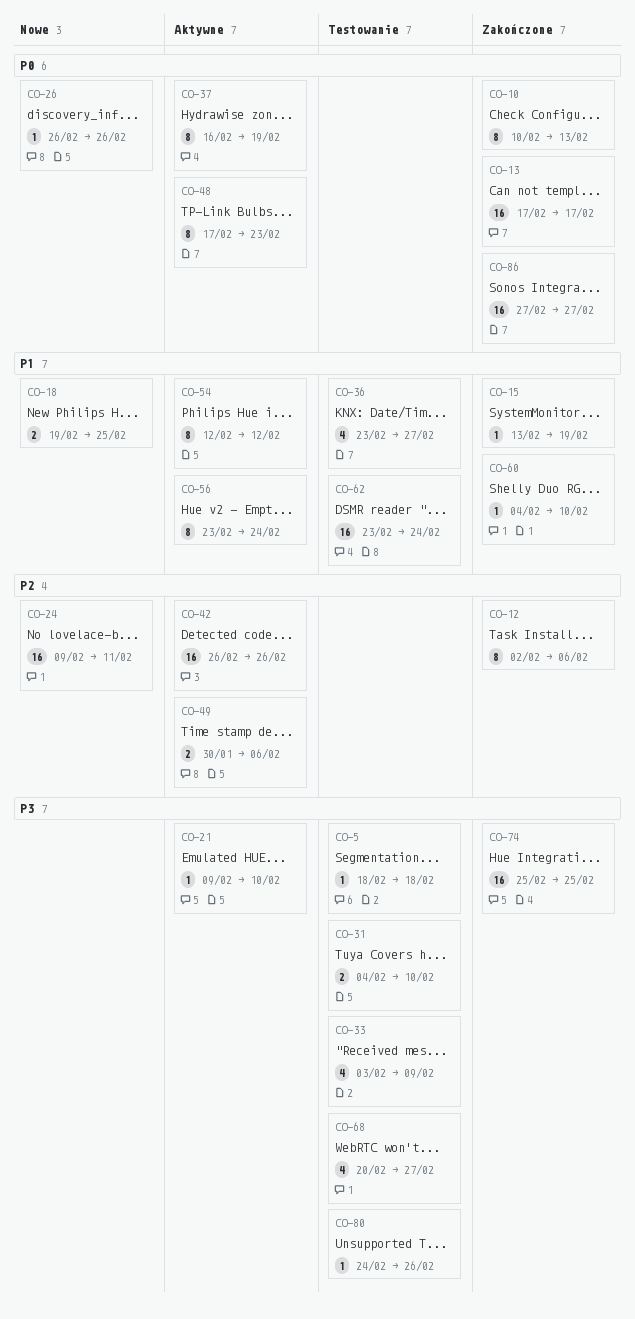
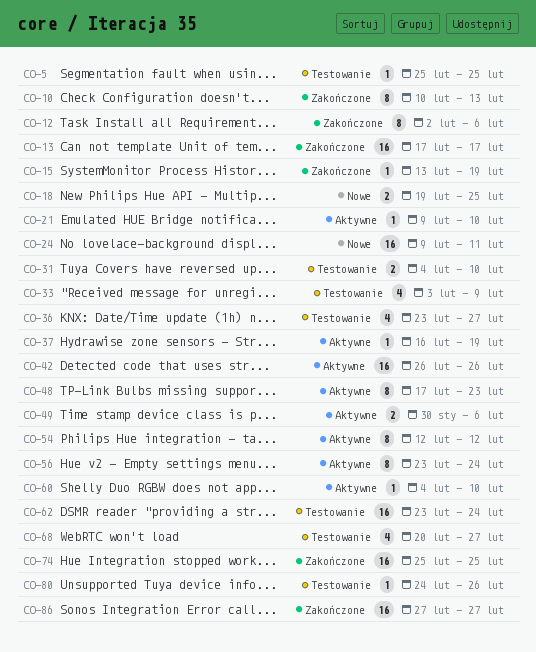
CO-5, start: Feb 18 -> Feb 25
CO-5, due: Feb 18 -> Feb 25
CO-26: present -> none
CO-37, estimate: 8 -> 1
CO-60, status: Zakończone -> Aktywne

